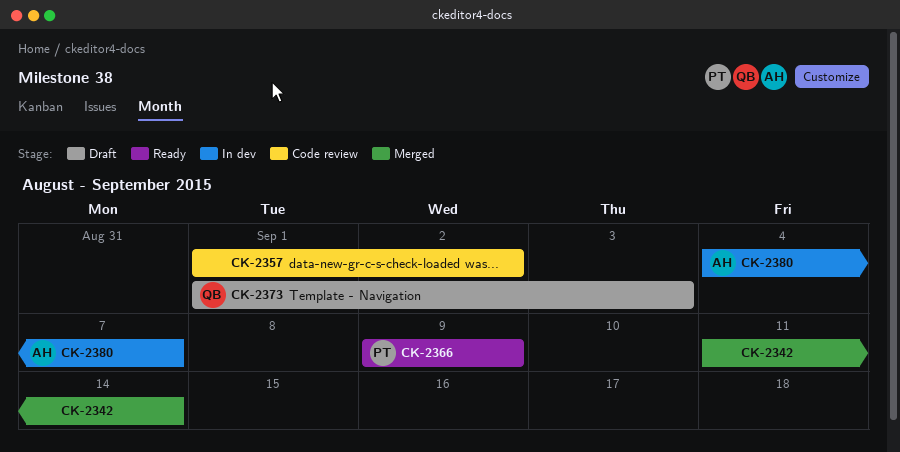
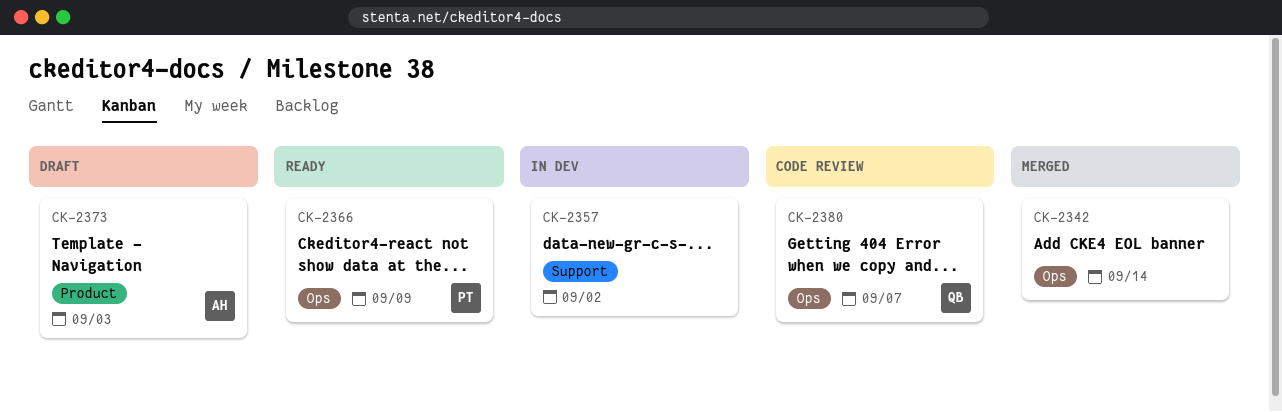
CK-2357, status: Code review -> In dev
CK-2373, owner: QB -> AH
CK-2380, status: In dev -> Code review
CK-2380, owner: AH -> QB

